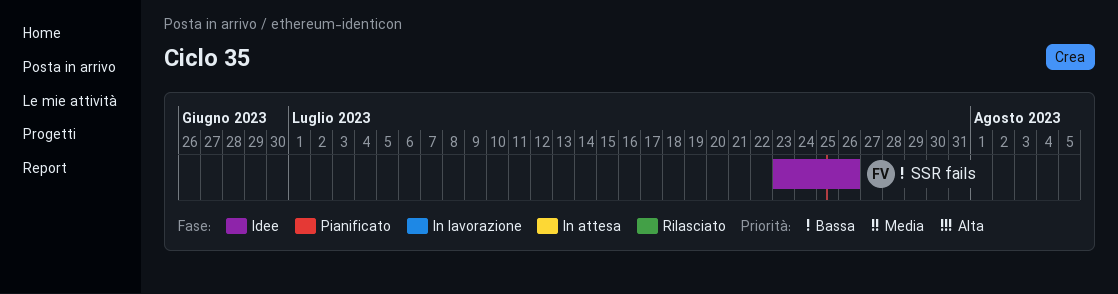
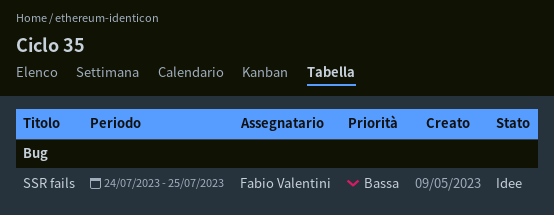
SSR fails, start: Jul 23 -> Jul 24
SSR fails, due: Jul 26 -> Jul 25

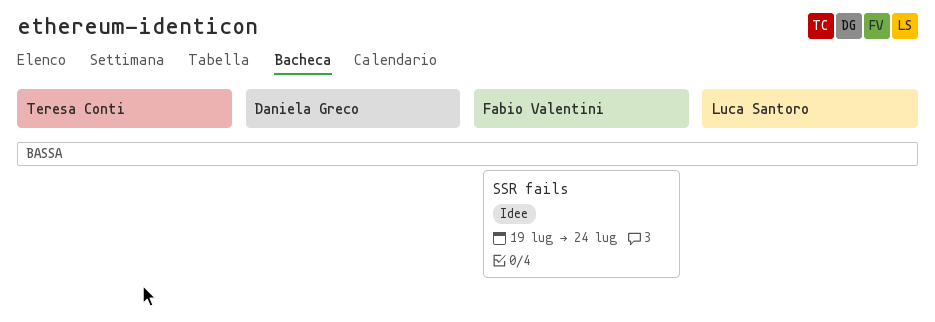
SSR fails, start: Jul 24 -> Jul 19
SSR fails, due: Jul 25 -> Jul 24

